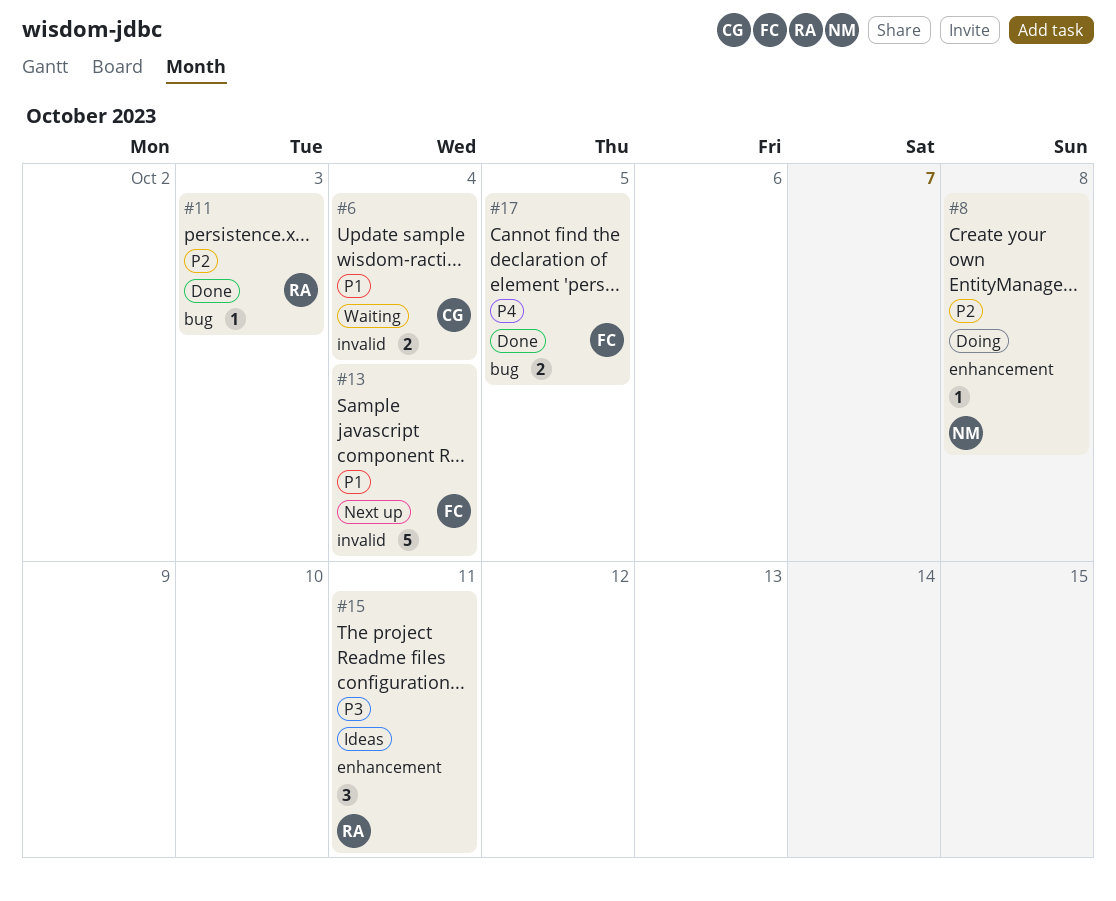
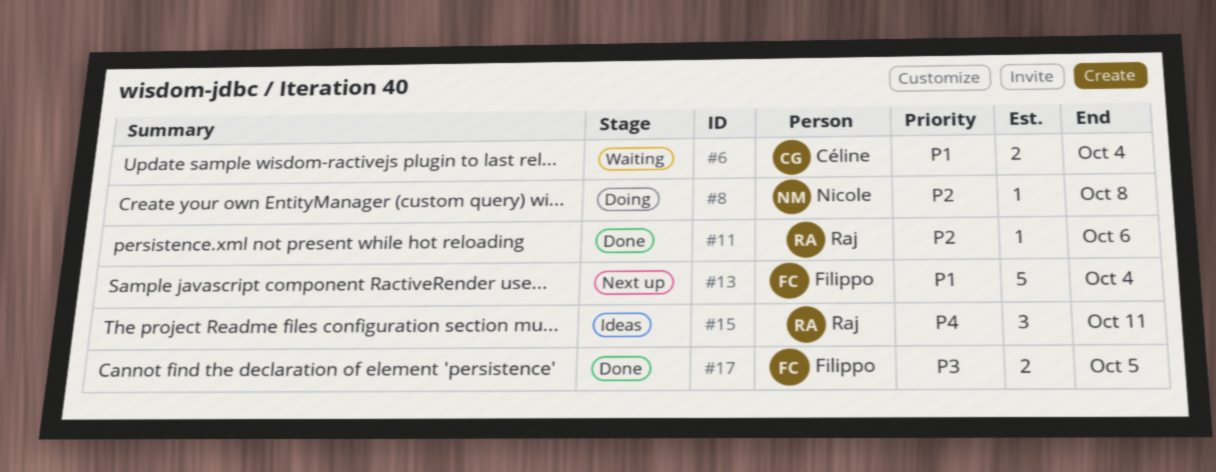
#11, due: Oct 3 -> Oct 6
#15, priority: P3 -> P4
#17, priority: P4 -> P3

